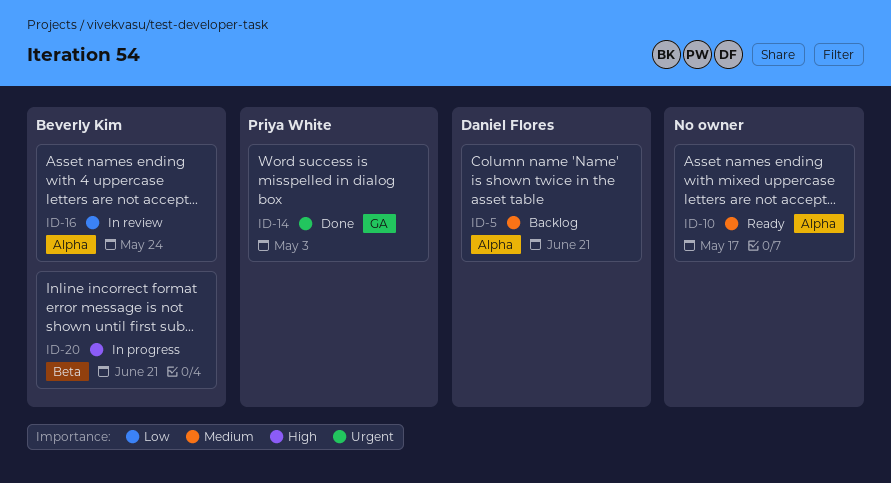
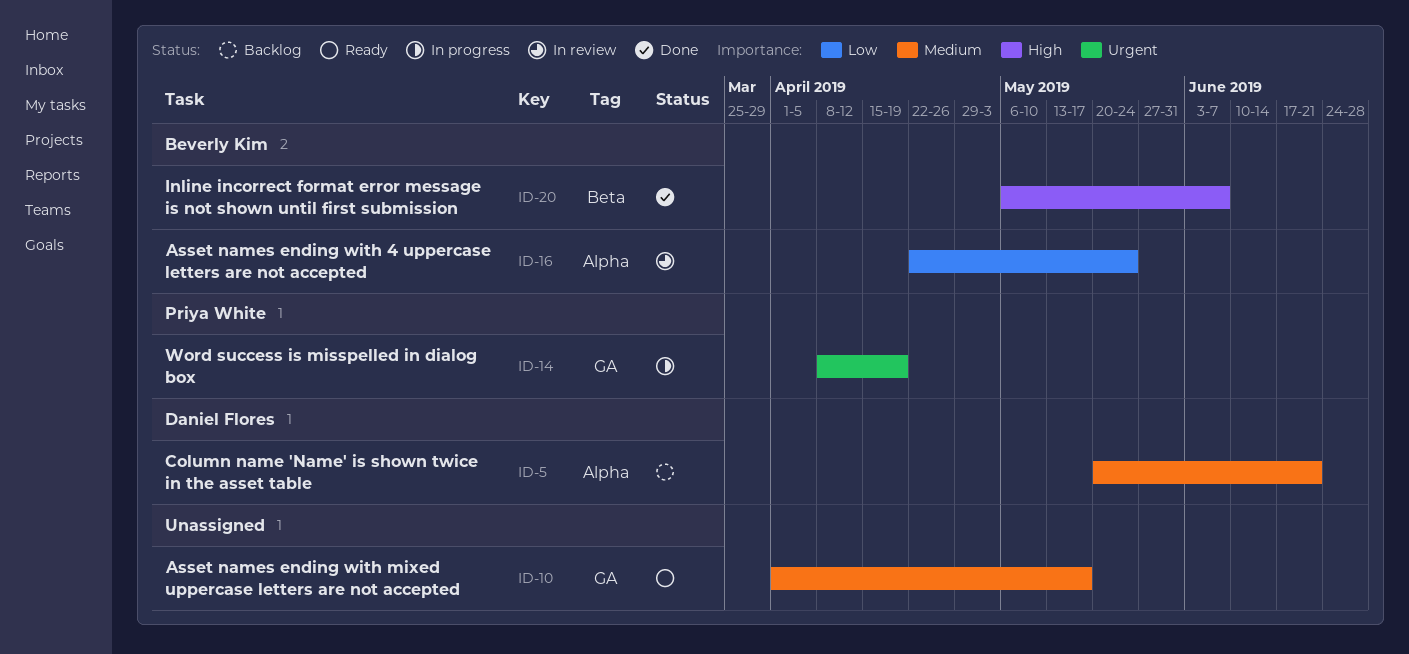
ID-10, label: Alpha -> GA
ID-14, status: Done -> In progress
ID-14, due: May 3 -> Apr 19
ID-20, status: In progress -> Done
ID-20, due: Jun 21 -> Jun 7

